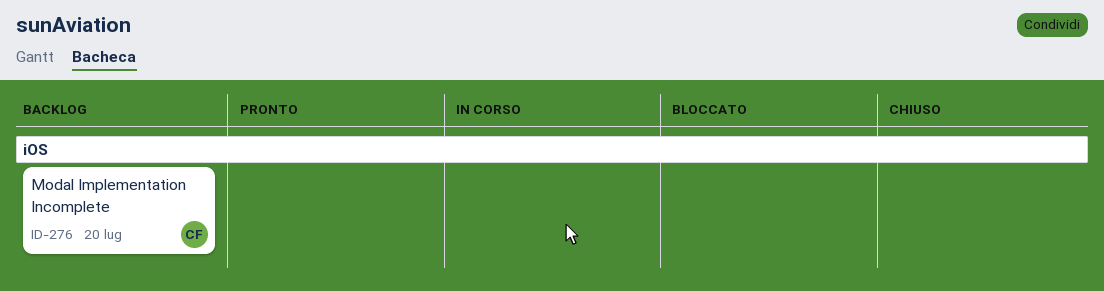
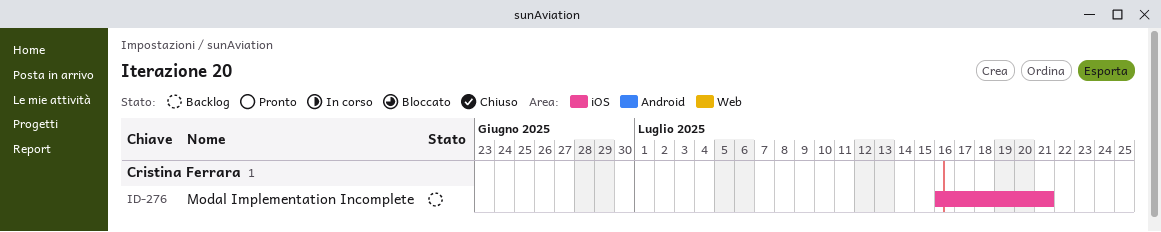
ID-276, due: Jul 20 -> Jul 21

